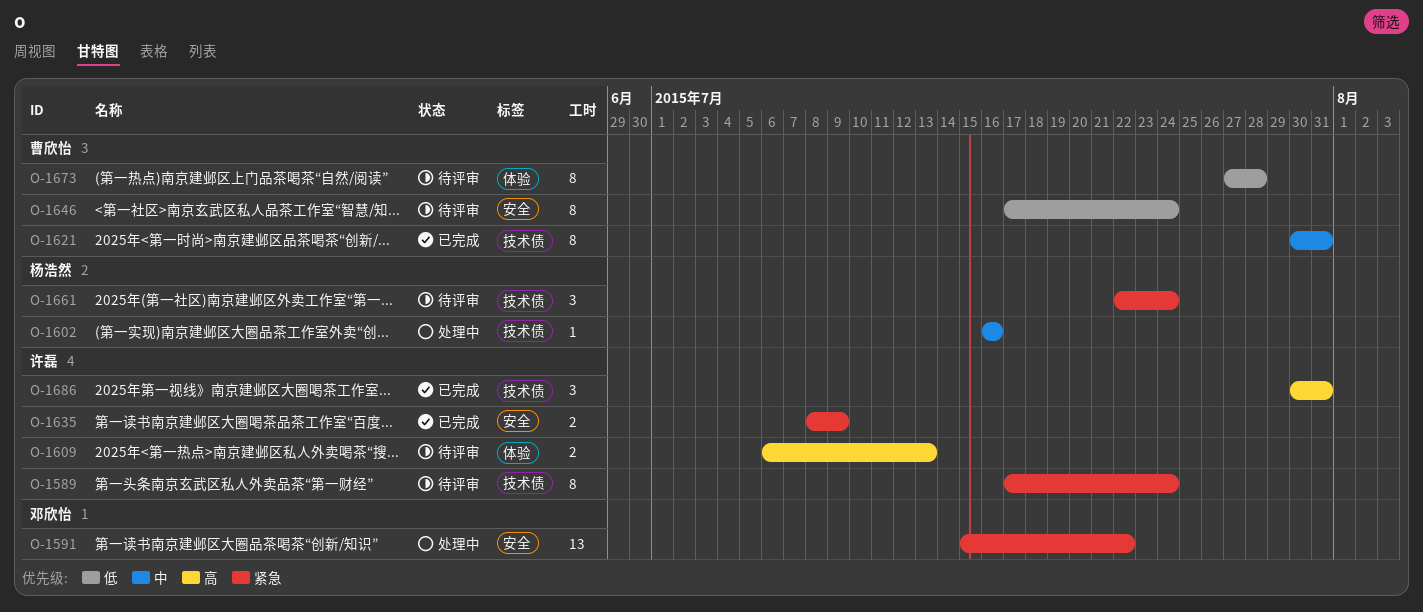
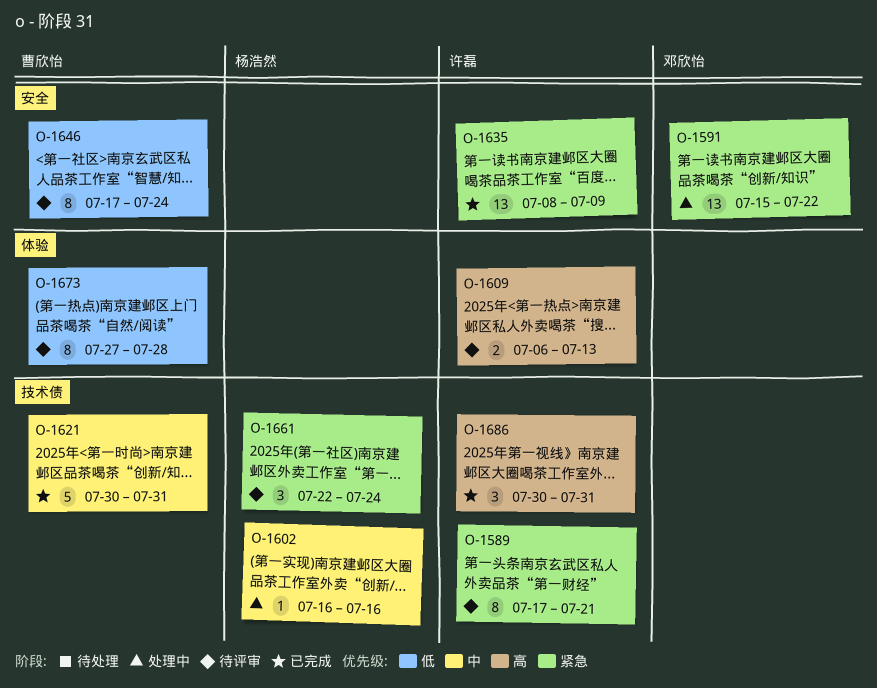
O-1589, due: Jul 24 -> Jul 21
O-1621, estimate: 8 -> 5
O-1635, estimate: 2 -> 13

